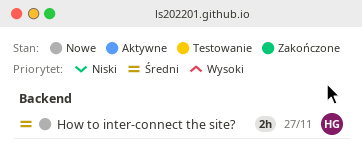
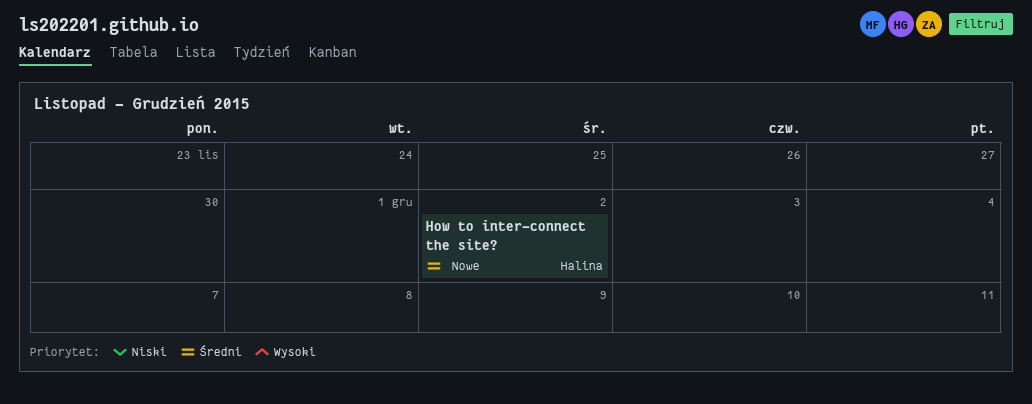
How to inter-connect the site?, due: Nov 27 -> Dec 2

